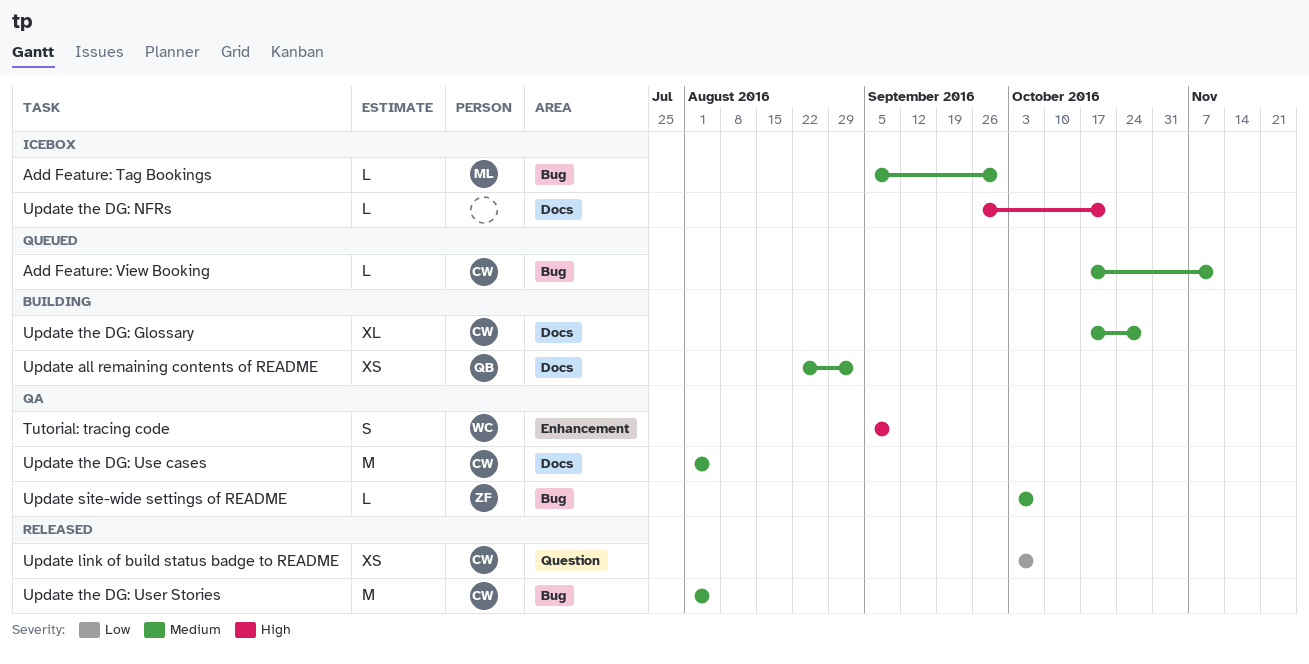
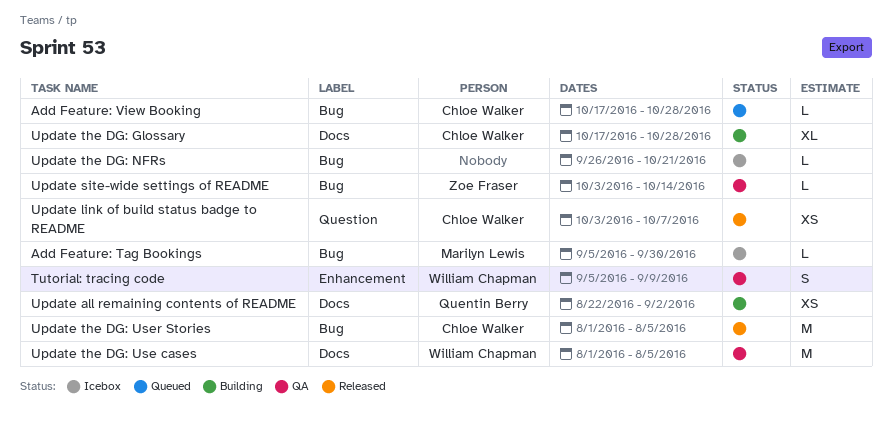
Add Feature: View Booking, due: Nov 11 -> Oct 28
Update site-wide settings of README, due: Oct 7 -> Oct 14
Update the DG: NFRs, label: Docs -> Bug
Update the DG: Use cases, owner: Chloe Walker -> William Chapman

